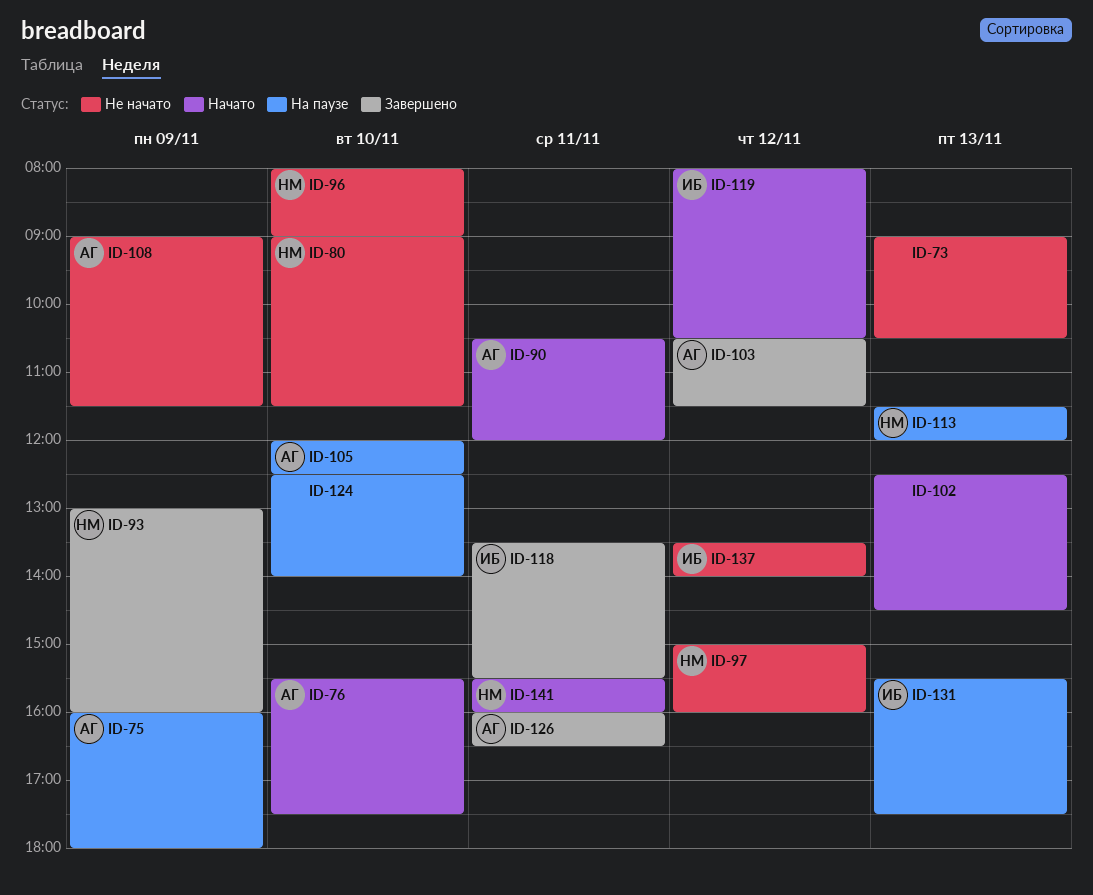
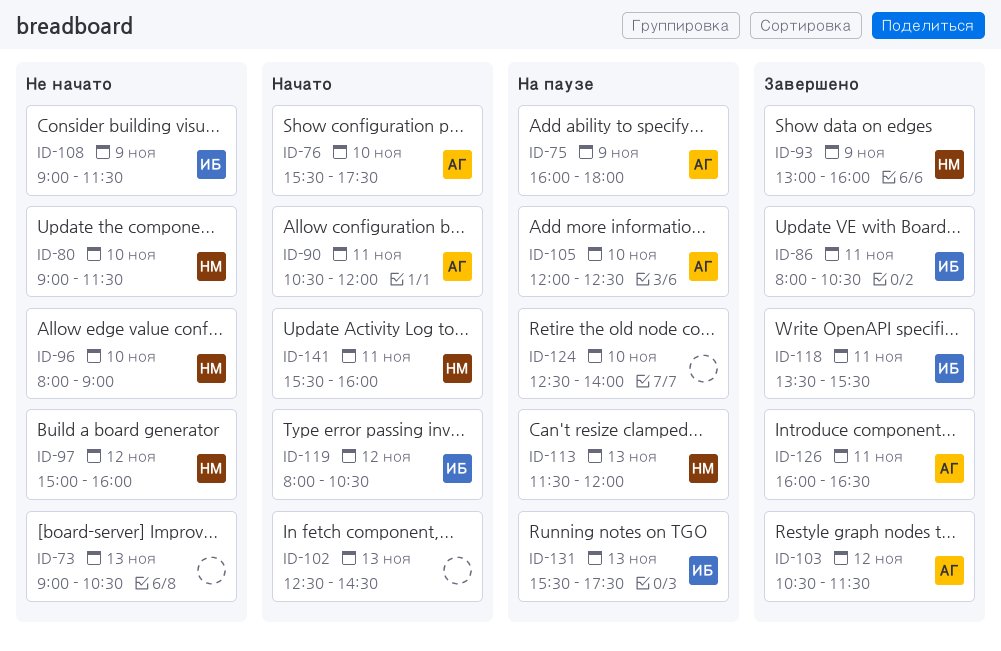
ID-86: none -> present
ID-108, owner: АГ -> ИБ
ID-137: present -> none

